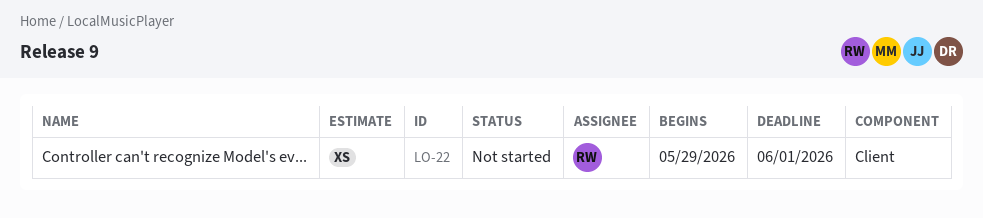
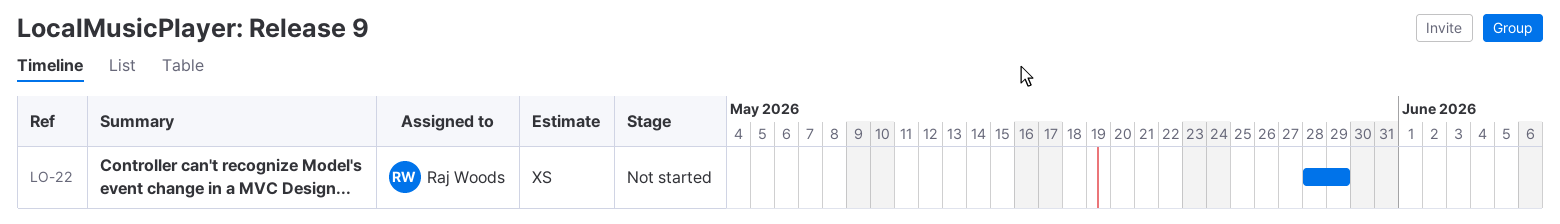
LO-22, start: May 29 -> May 28
LO-22, due: Jun 1 -> May 29

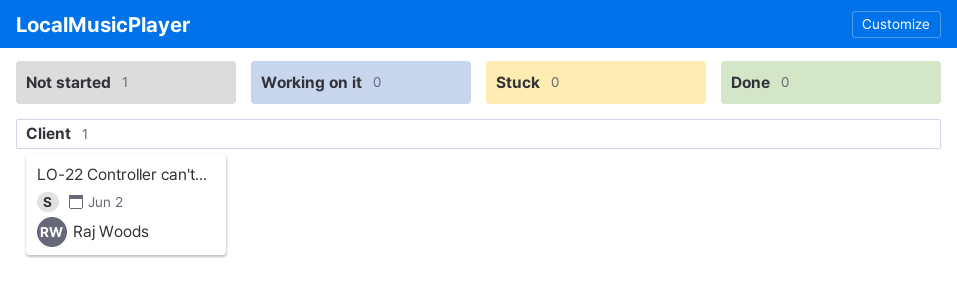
LO-22, estimate: XS -> S
LO-22, due: May 29 -> Jun 2

